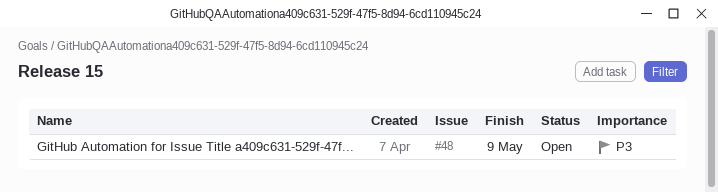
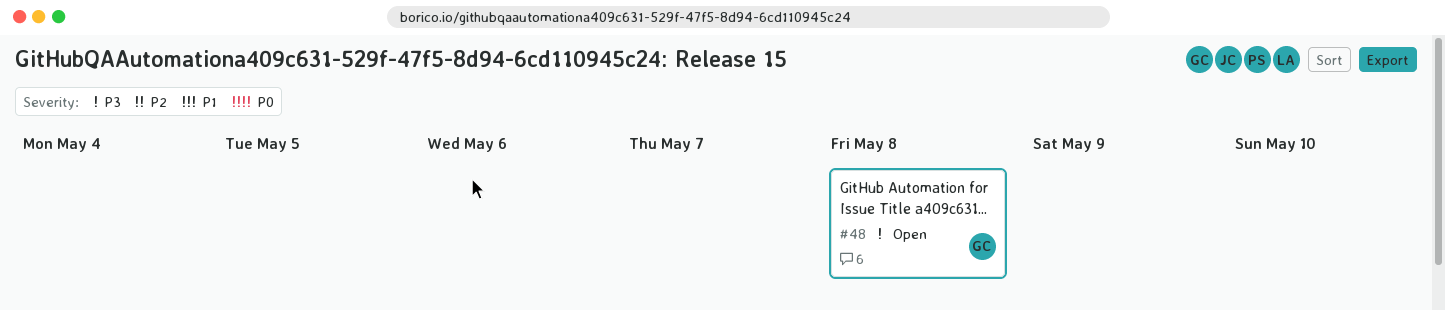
#48, due: May 9 -> May 8

